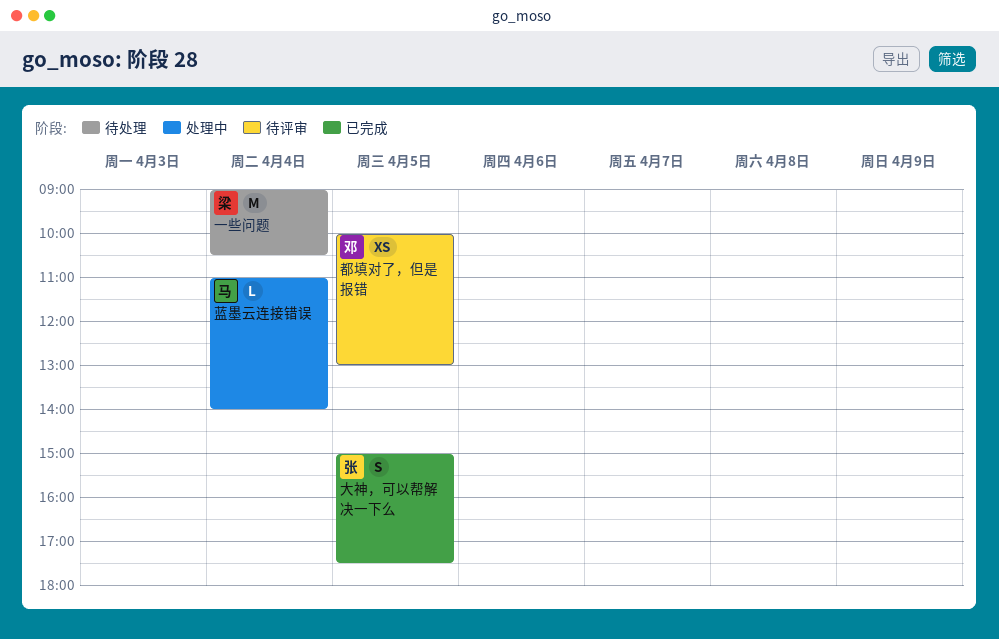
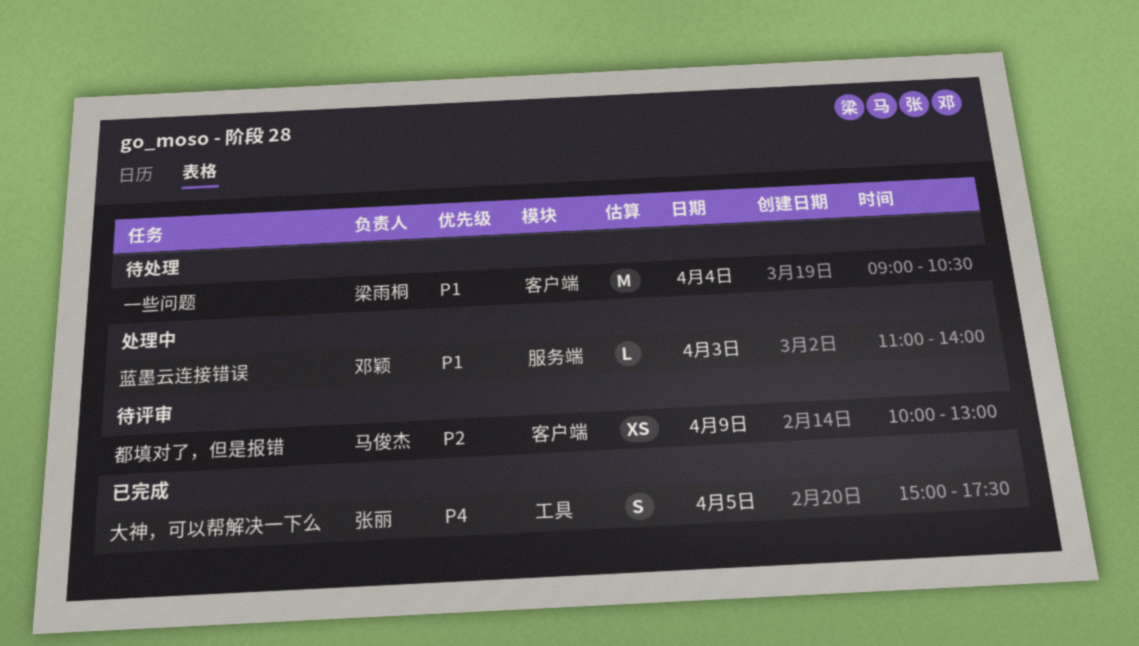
蓝墨云连接错误, owner: 马俊杰 -> 邓颖
蓝墨云连接错误, day: Apr 4 -> Apr 3
都填对了，但是报错, owner: 邓颖 -> 马俊杰
都填对了，但是报错, day: Apr 5 -> Apr 9

